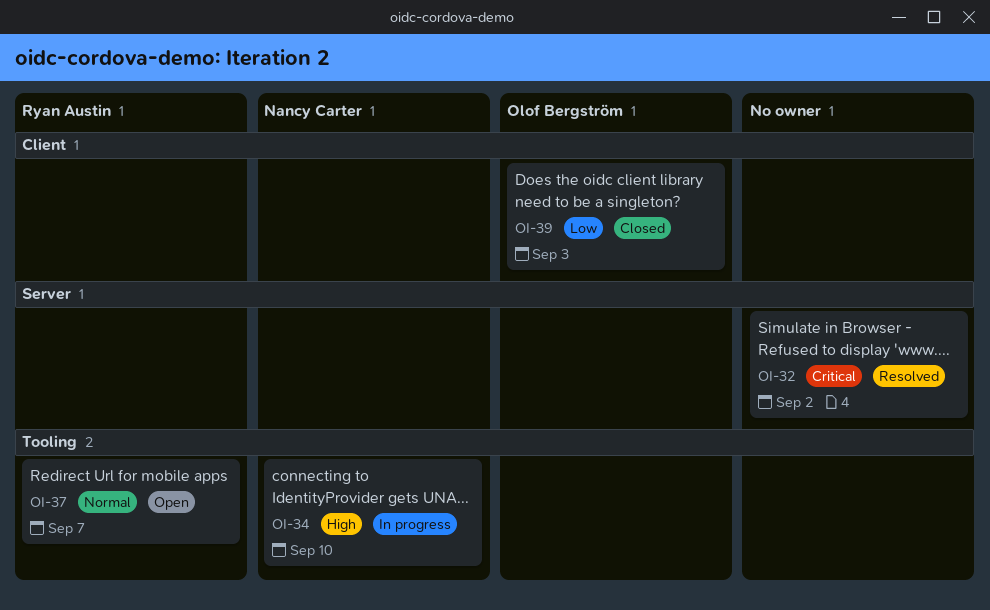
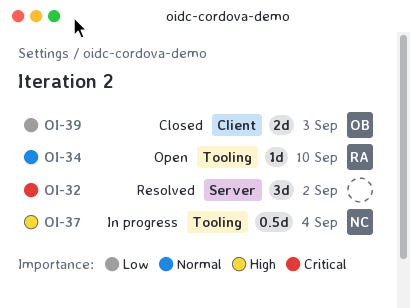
OI-34, status: In progress -> Open
OI-34, owner: Nancy Carter -> Ryan Austin
OI-34, priority: High -> Normal
OI-37, status: Open -> In progress
OI-37, owner: Ryan Austin -> Nancy Carter
OI-37, priority: Normal -> High
OI-37, due: Sep 7 -> Sep 4

